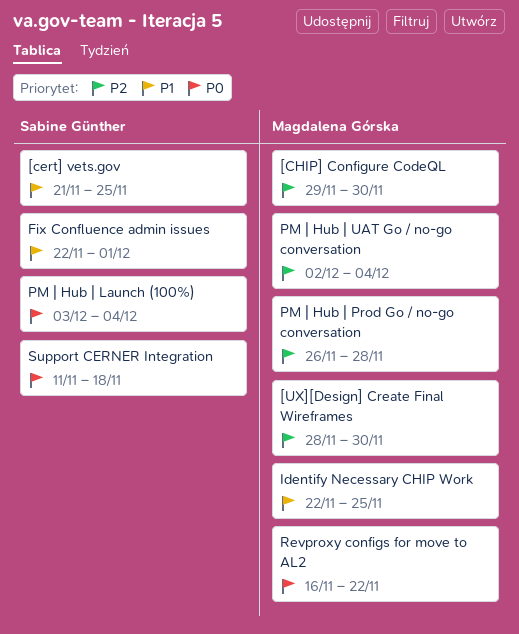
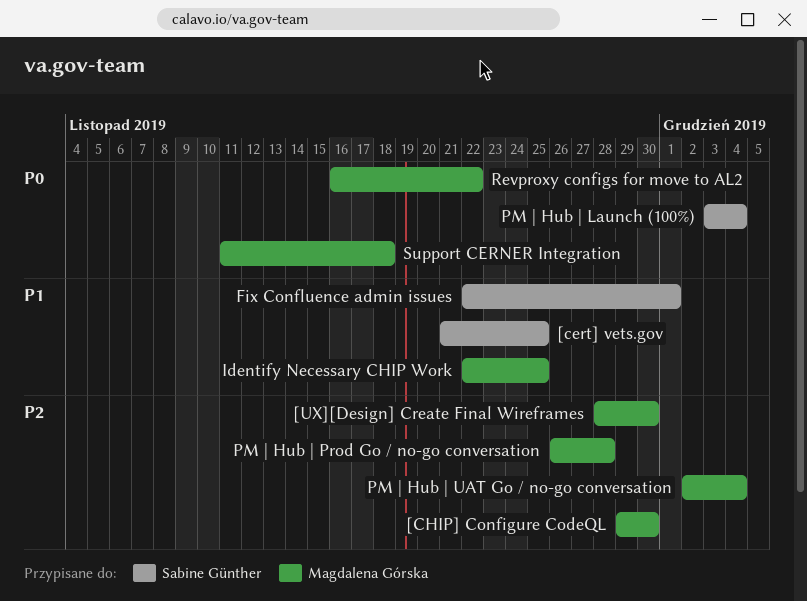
Support CERNER Integration, owner: Sabine Günther -> Magdalena Górska

